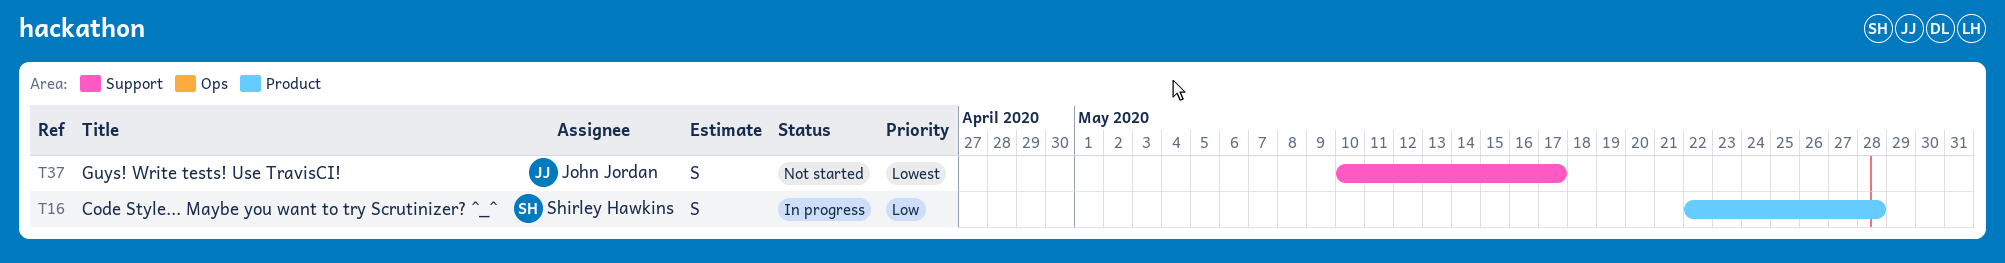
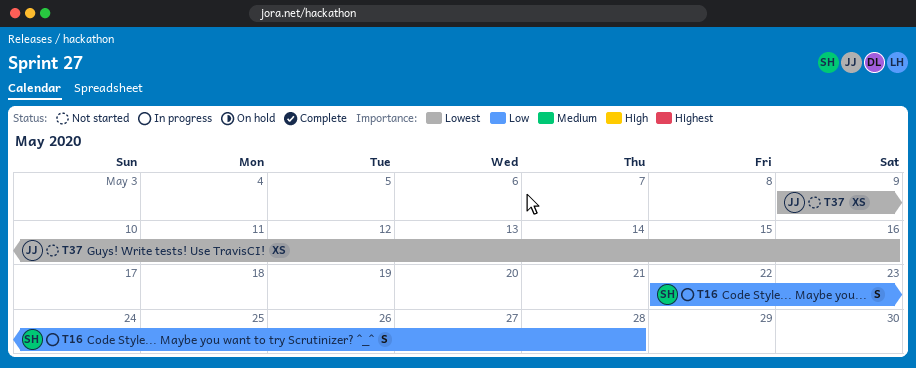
T37, estimate: S -> XS
T37, start: May 10 -> May 9
T37, due: May 17 -> May 16

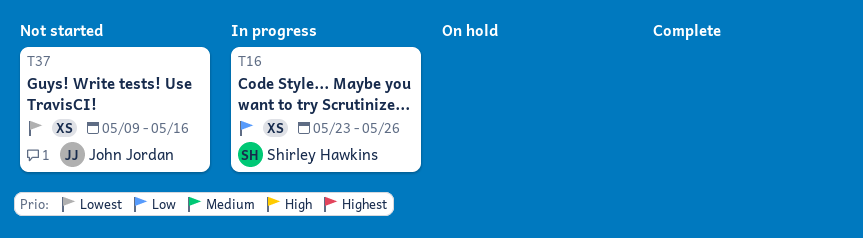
T16, estimate: S -> XS
T16, start: May 22 -> May 23
T16, due: May 28 -> May 26

